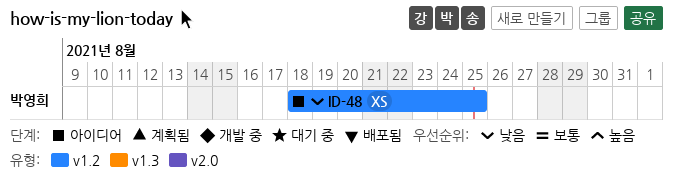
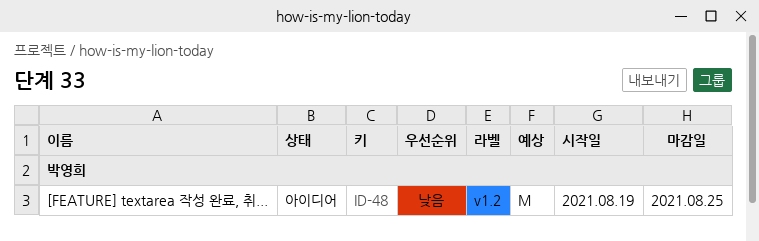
ID-48, estimate: XS -> M
ID-48, start: Aug 18 -> Aug 19

